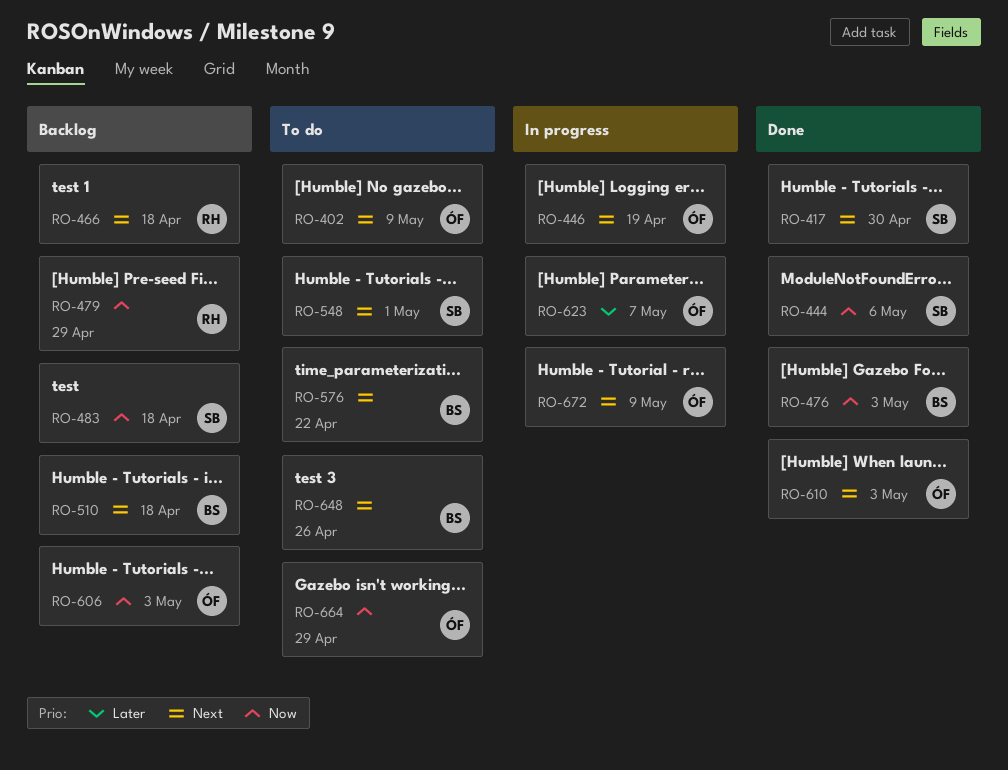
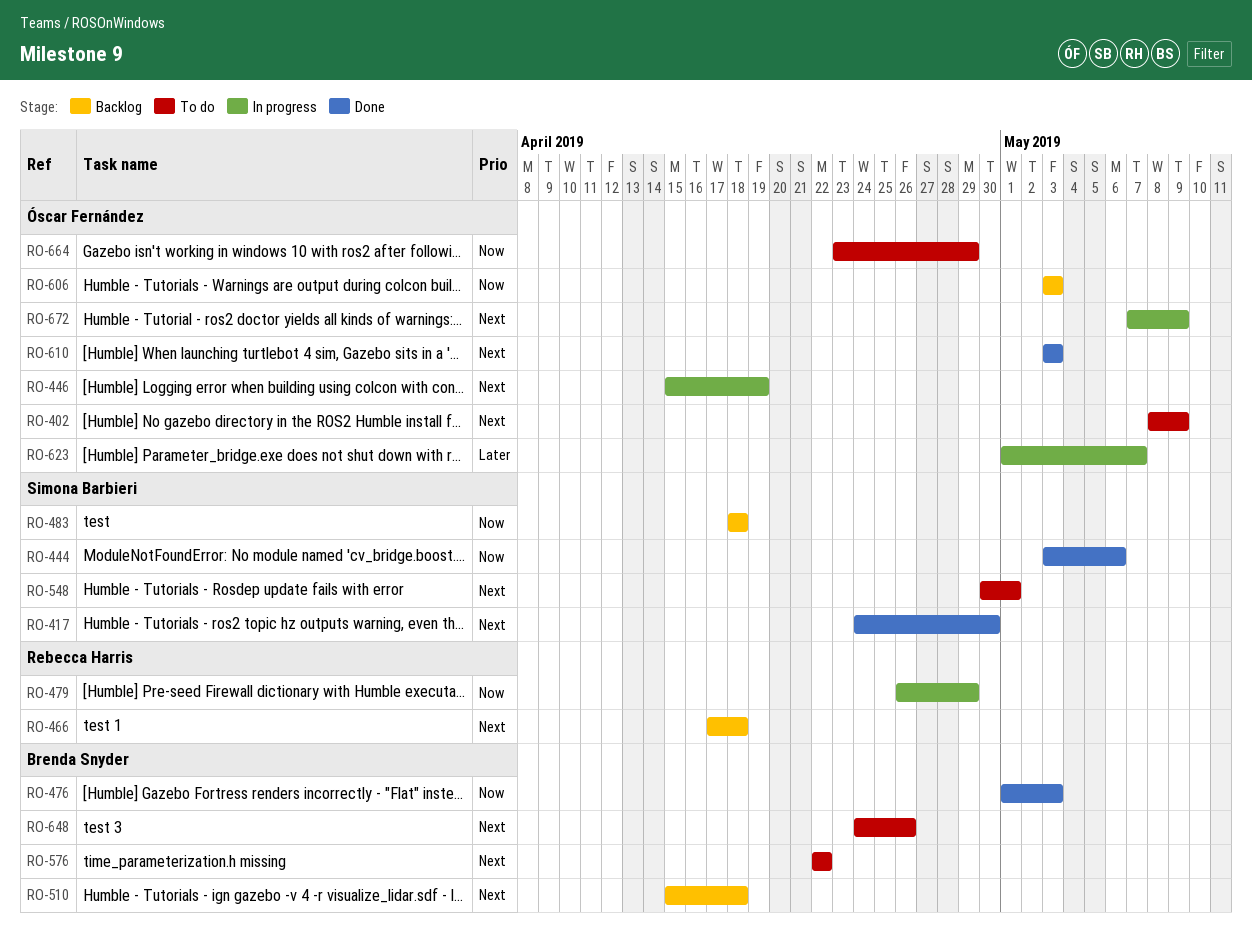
RO-479, status: Backlog -> In progress

